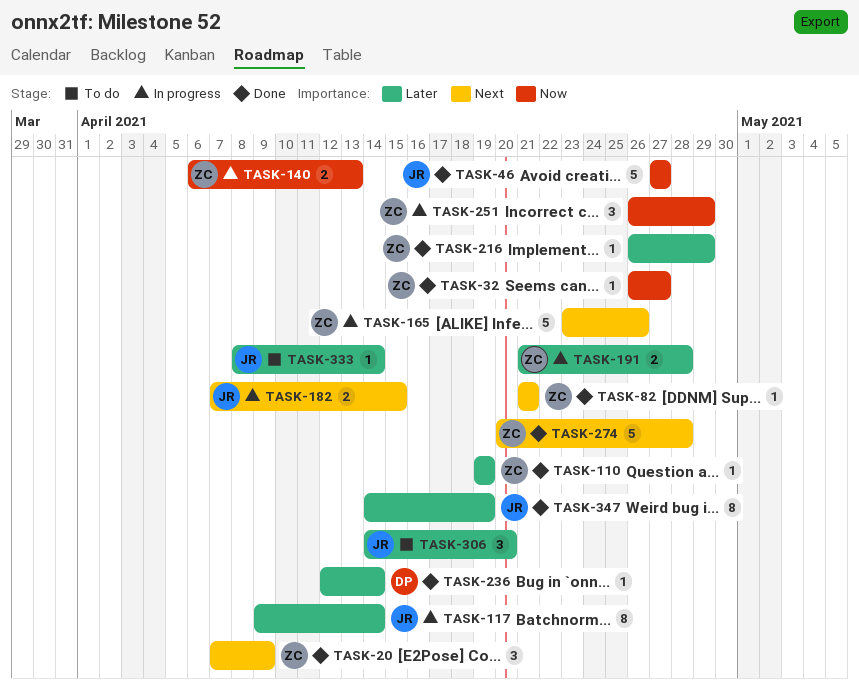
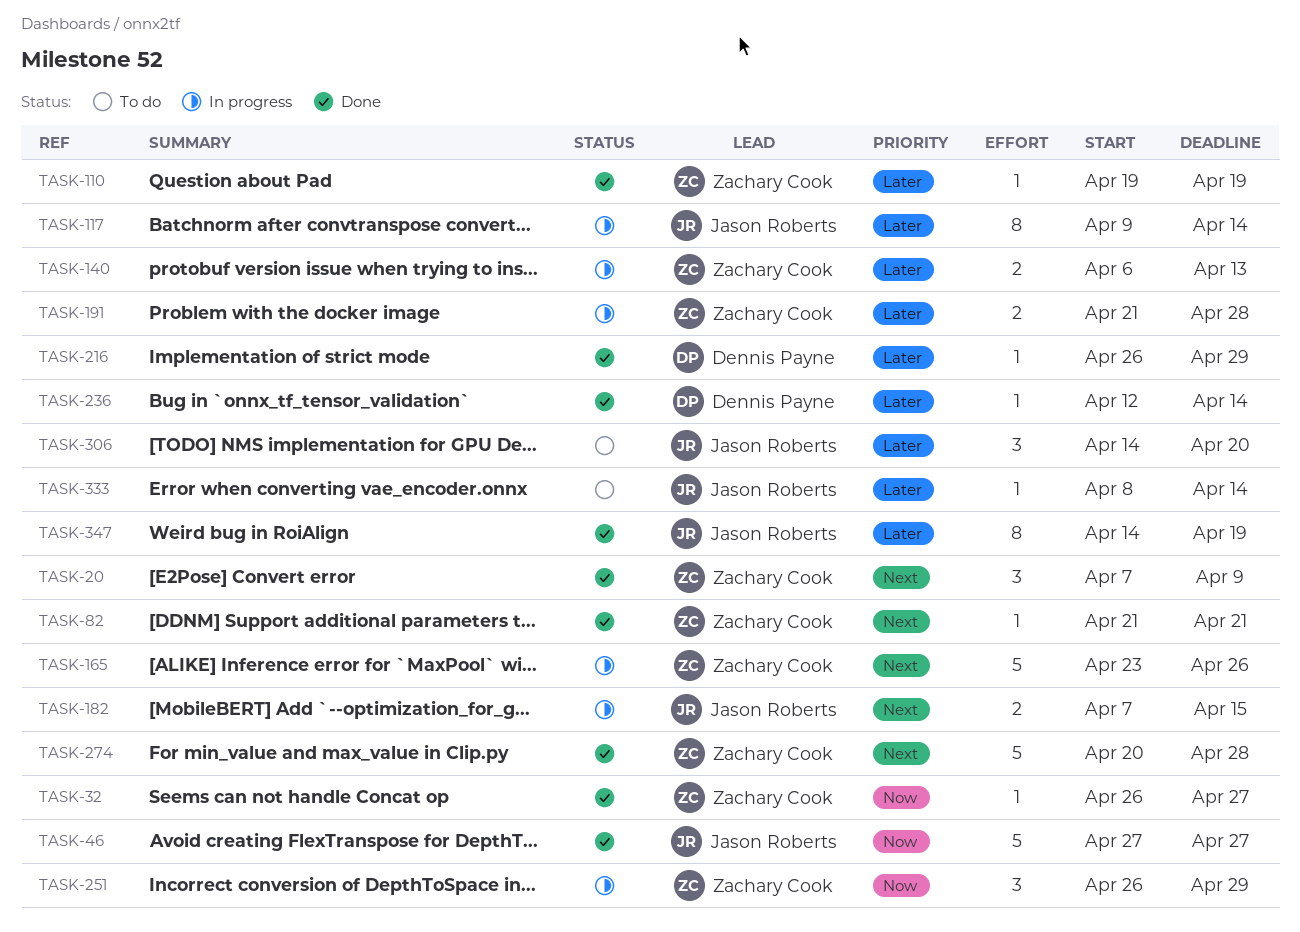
TASK-140, priority: Now -> Later
TASK-216, owner: Zachary Cook -> Dennis Payne

